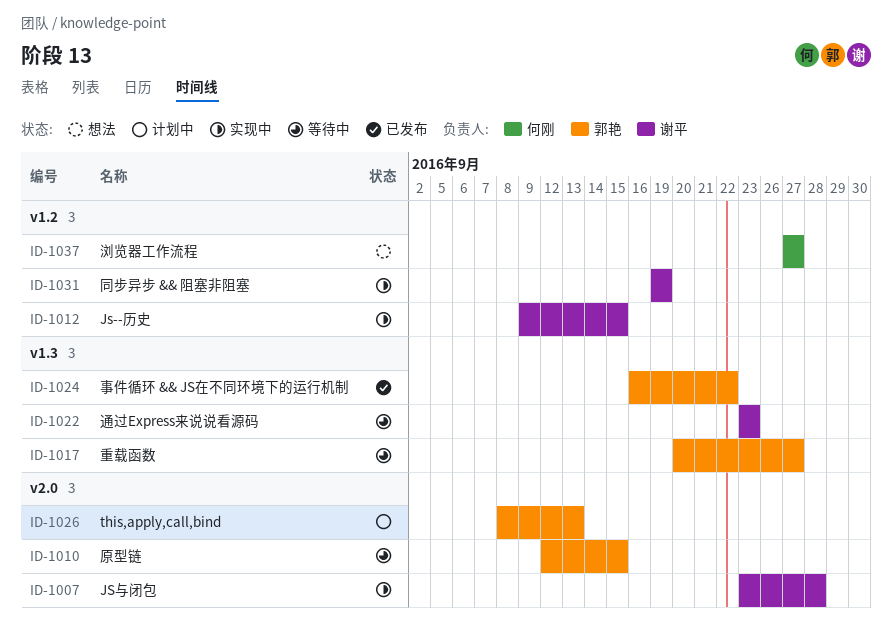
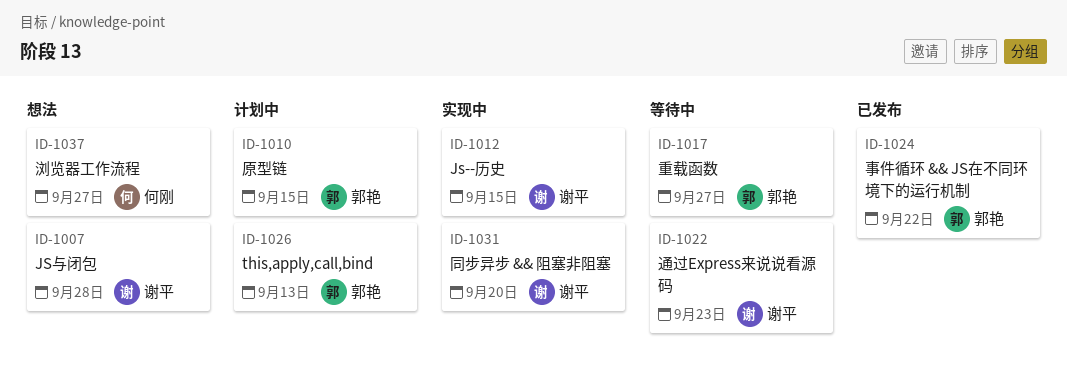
ID-1007, status: 实现中 -> 想法
ID-1010, status: 等待中 -> 计划中
ID-1031, due: Sep 19 -> Sep 20

